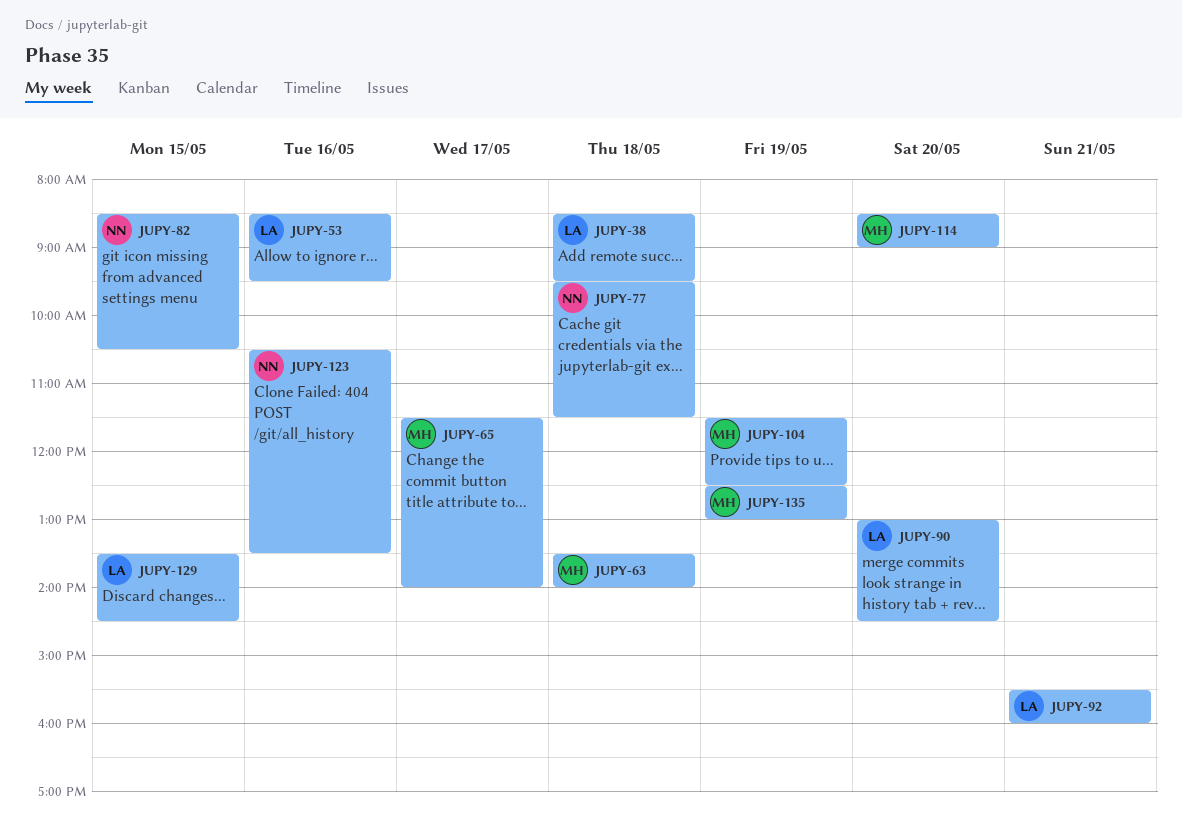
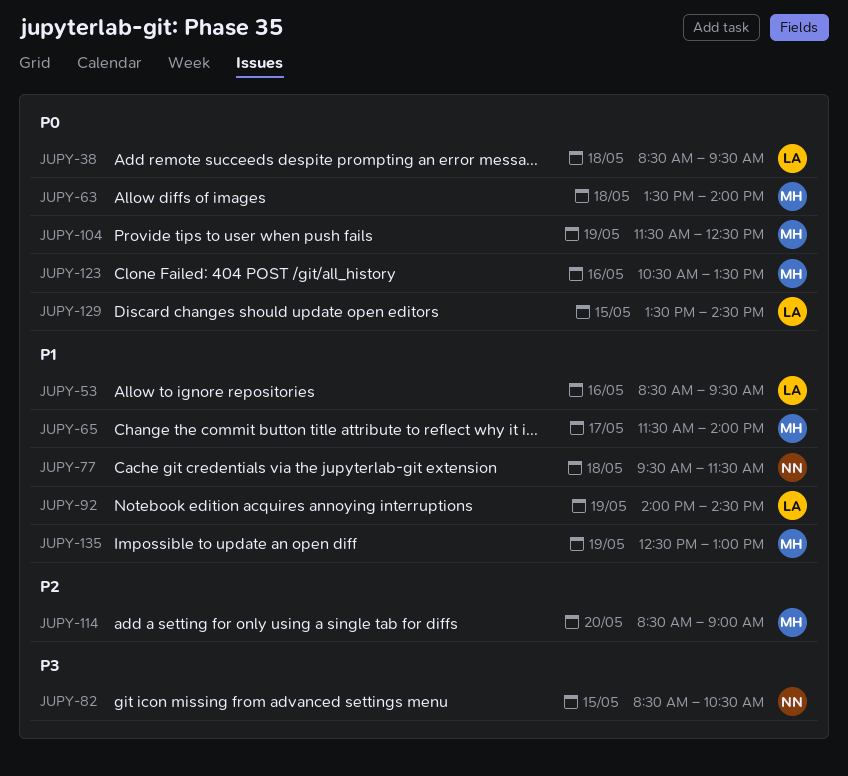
JUPY-90: present -> none
JUPY-92, day: May 21 -> May 19
JUPY-92, begins: 15:30 -> 14:00
JUPY-92, ends: 16:00 -> 14:30
JUPY-123, owner: NN -> MH

